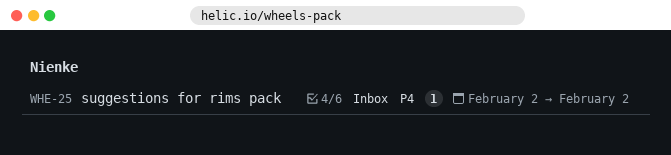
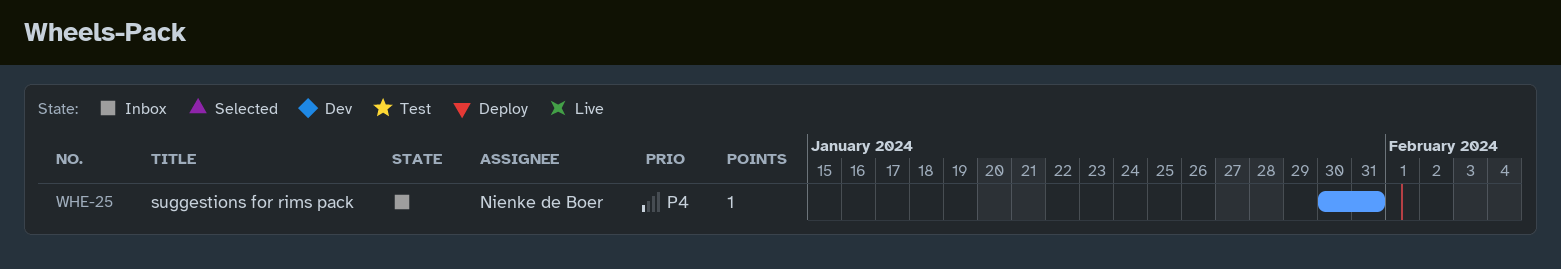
WHE-25, start: Feb 2 -> Jan 30
WHE-25, due: Feb 2 -> Jan 31

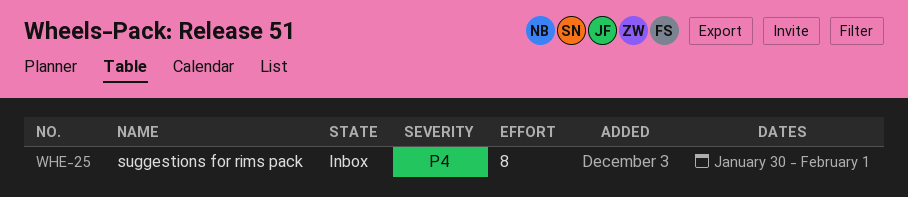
WHE-25, estimate: 1 -> 8
WHE-25, due: Jan 31 -> Feb 1

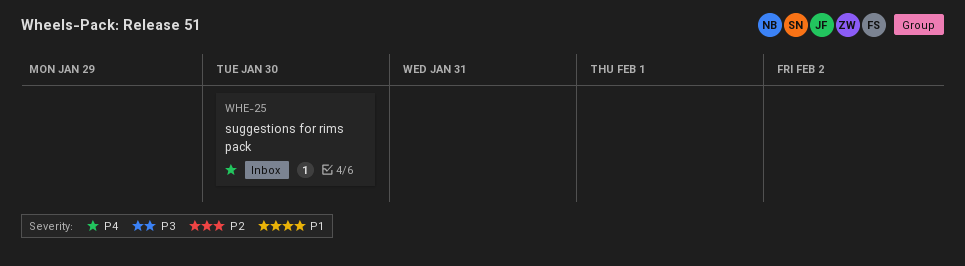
WHE-25, estimate: 8 -> 1
WHE-25, due: Feb 1 -> Jan 30

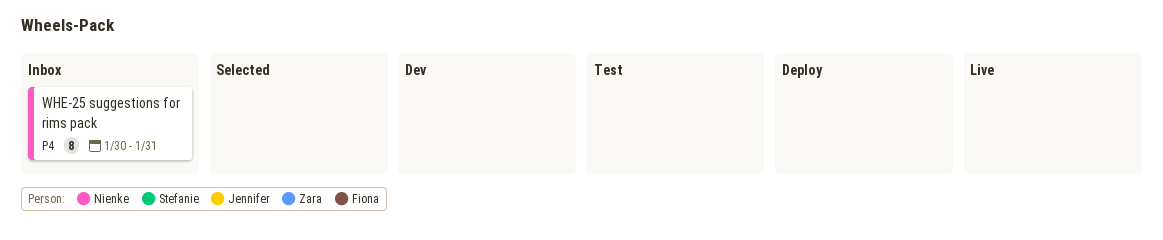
WHE-25, estimate: 1 -> 8
WHE-25, due: Jan 30 -> Jan 31

